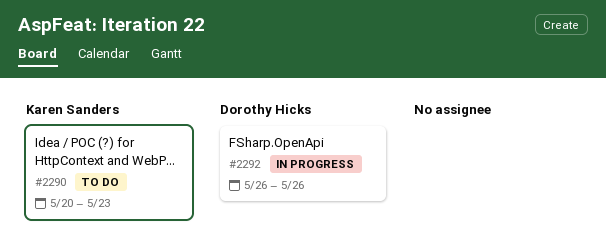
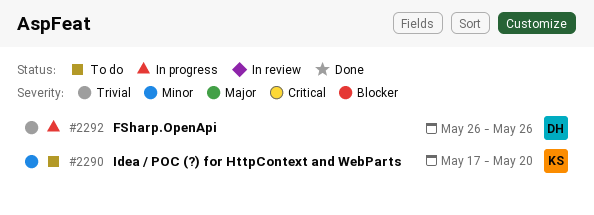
#2290, start: May 20 -> May 17
#2290, due: May 23 -> May 20

